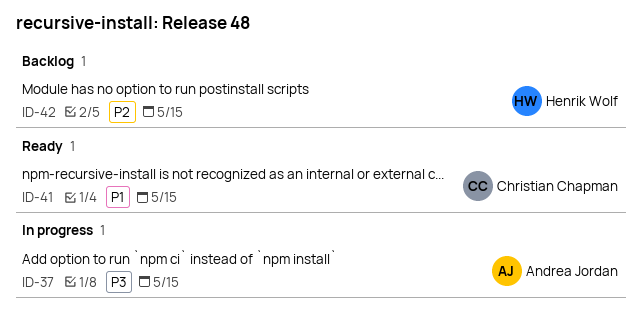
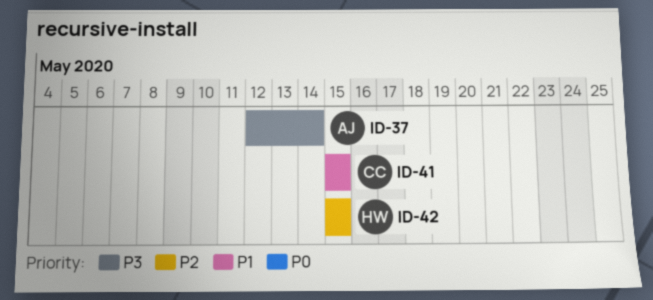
ID-37, due: May 15 -> May 14

